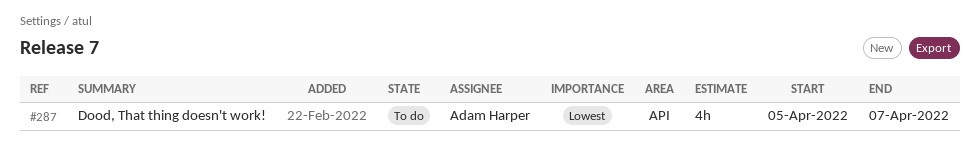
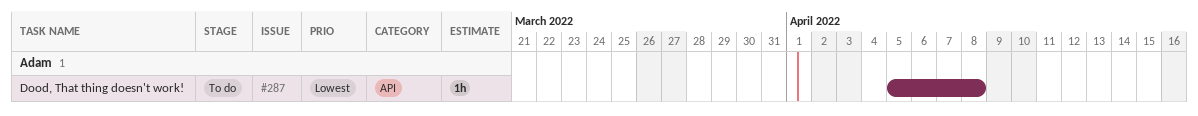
#287, estimate: 4h -> 1h
#287, due: Apr 7 -> Apr 8

